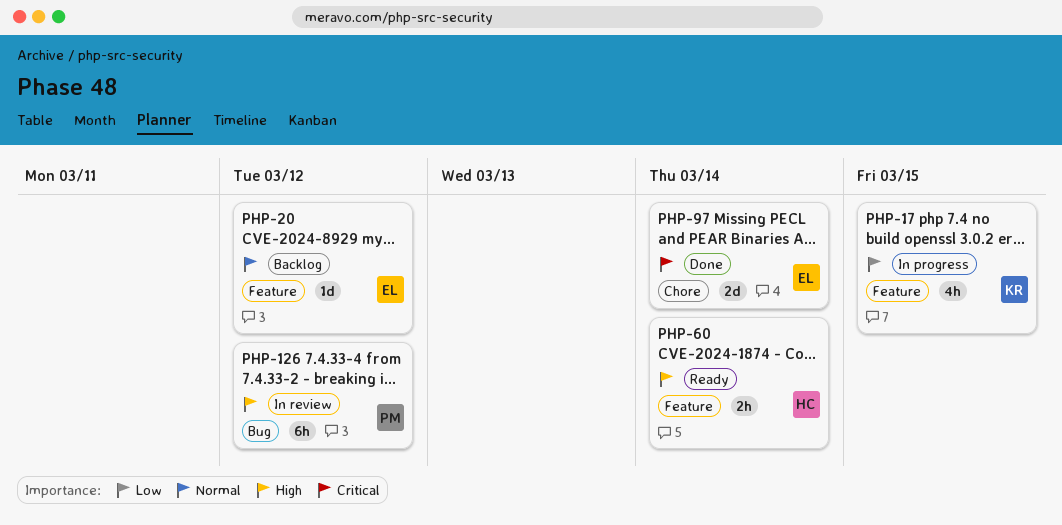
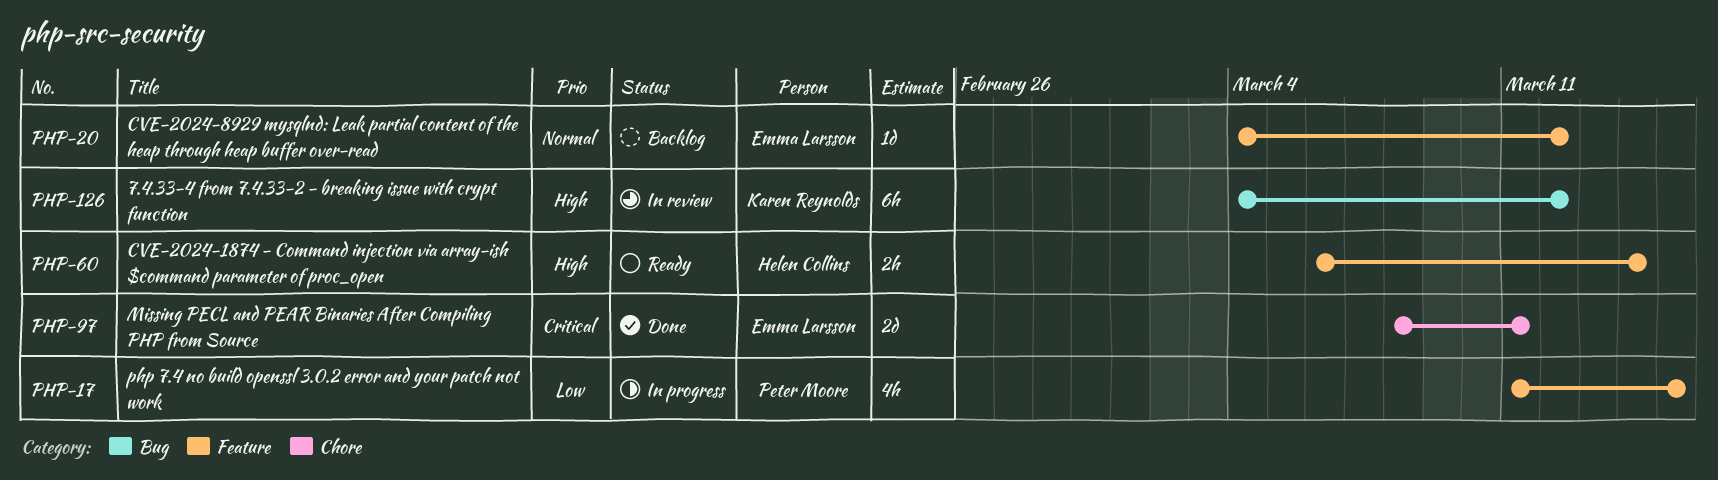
PHP-17, owner: Karen Reynolds -> Peter Moore
PHP-97, due: Mar 14 -> Mar 11
PHP-126, owner: Peter Moore -> Karen Reynolds

